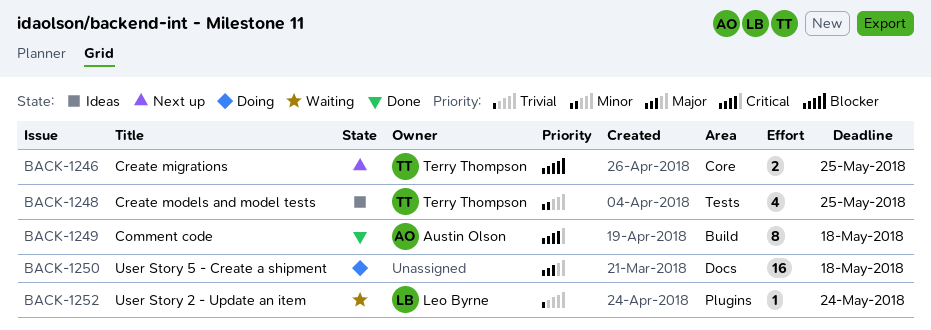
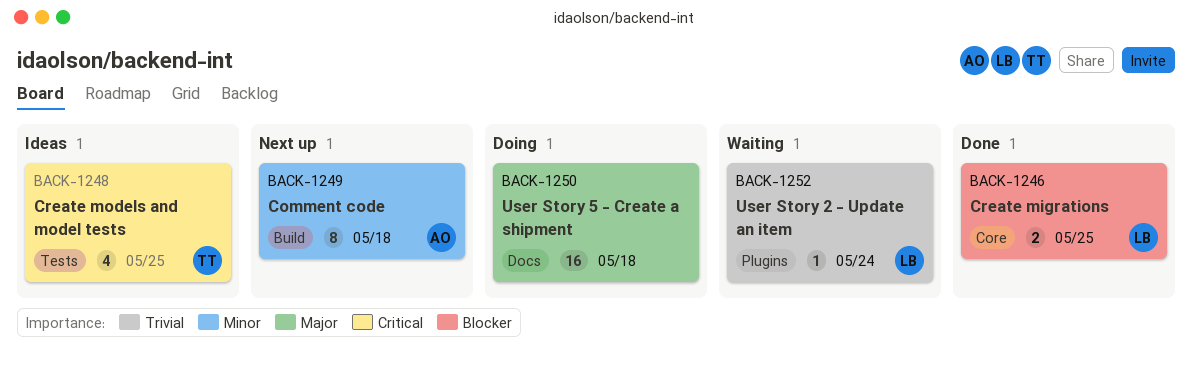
BACK-1246, status: Next up -> Done
BACK-1246, owner: Terry Thompson -> Leo Byrne
BACK-1248, priority: Minor -> Critical
BACK-1249, status: Done -> Next up
BACK-1249, priority: Critical -> Minor

